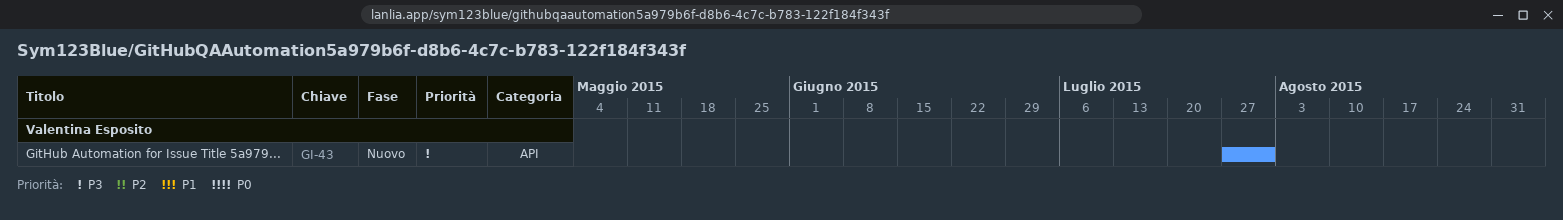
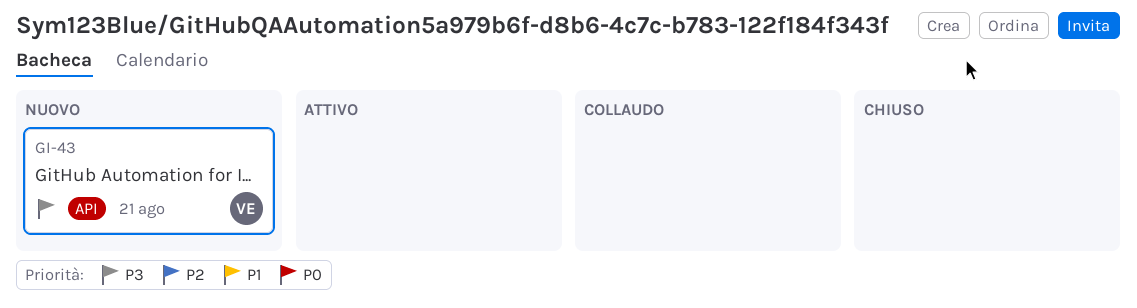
GI-43, due: Jul 31 -> Aug 21

